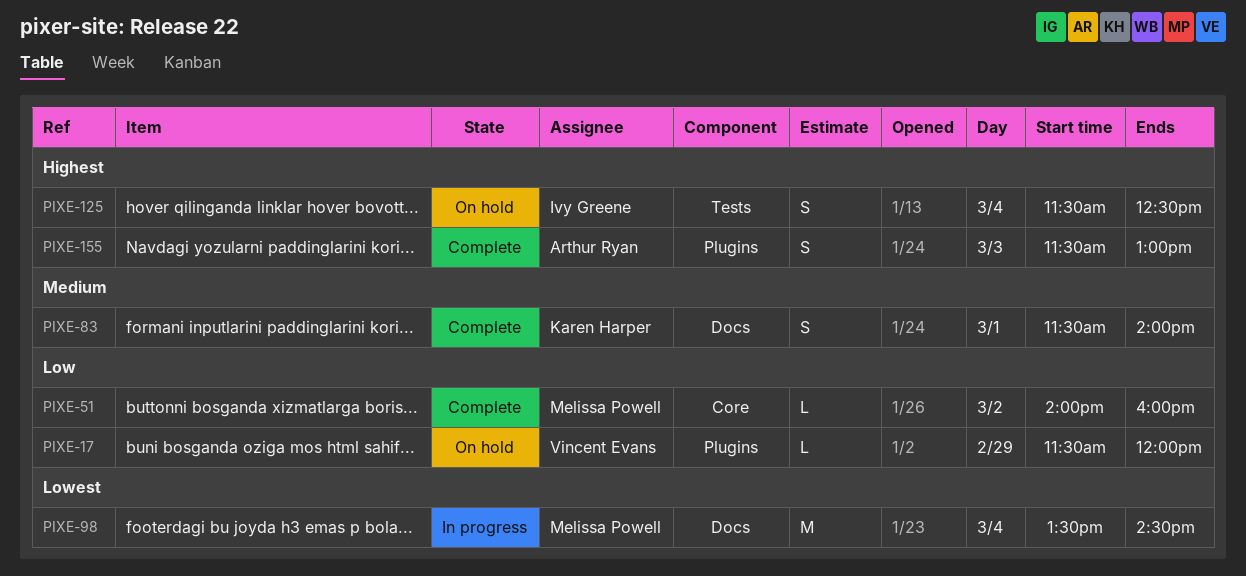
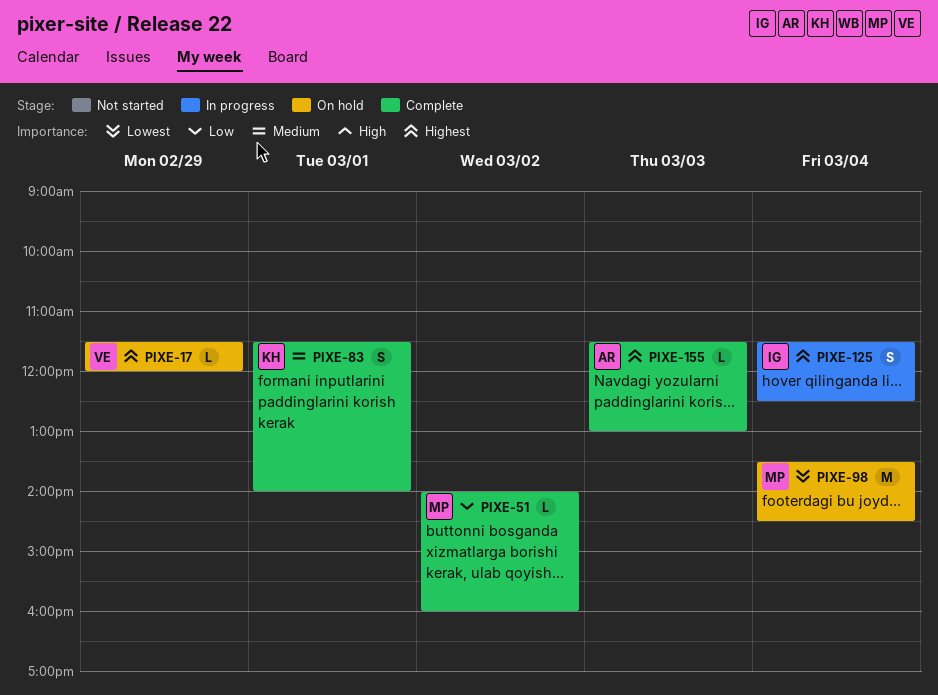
PIXE-17, priority: Low -> Highest
PIXE-98, status: In progress -> On hold
PIXE-125, status: On hold -> In progress
PIXE-155, estimate: S -> L

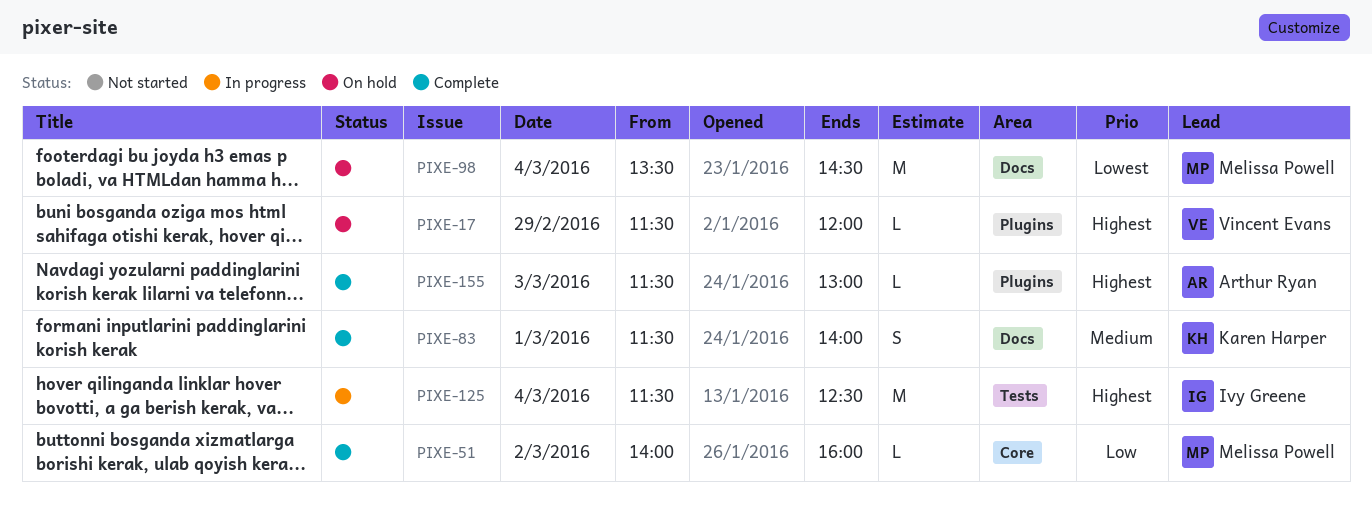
PIXE-125, estimate: S -> M

